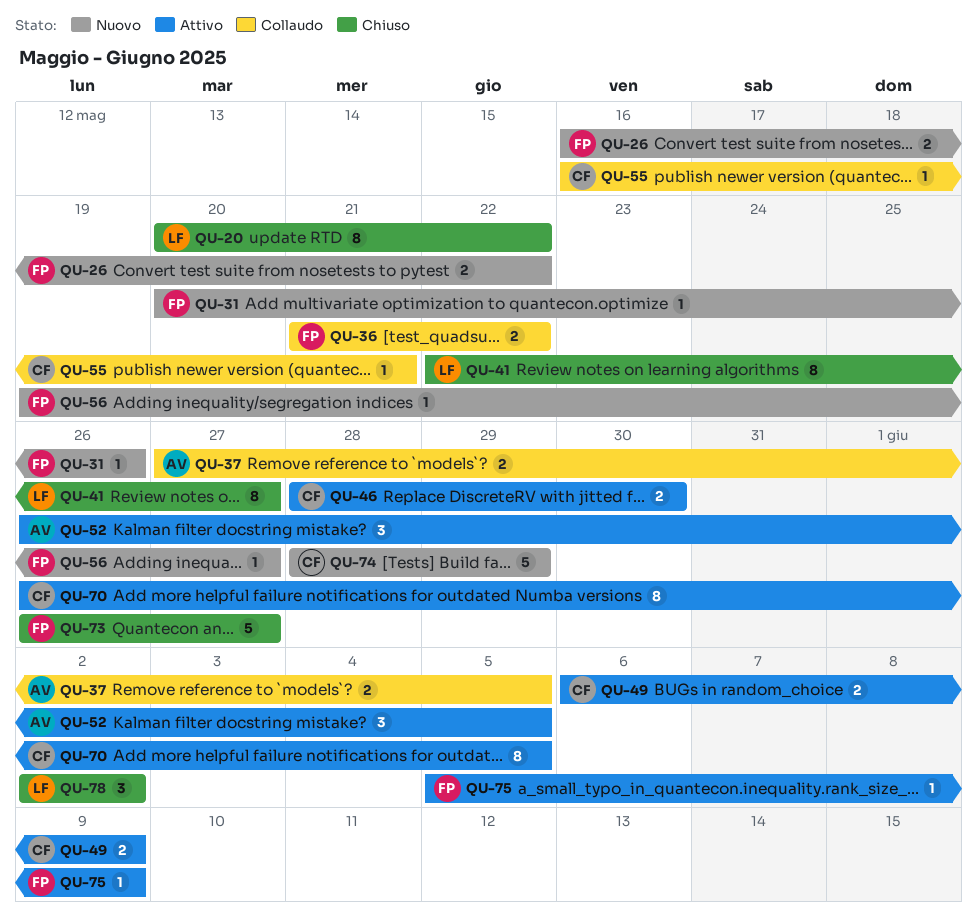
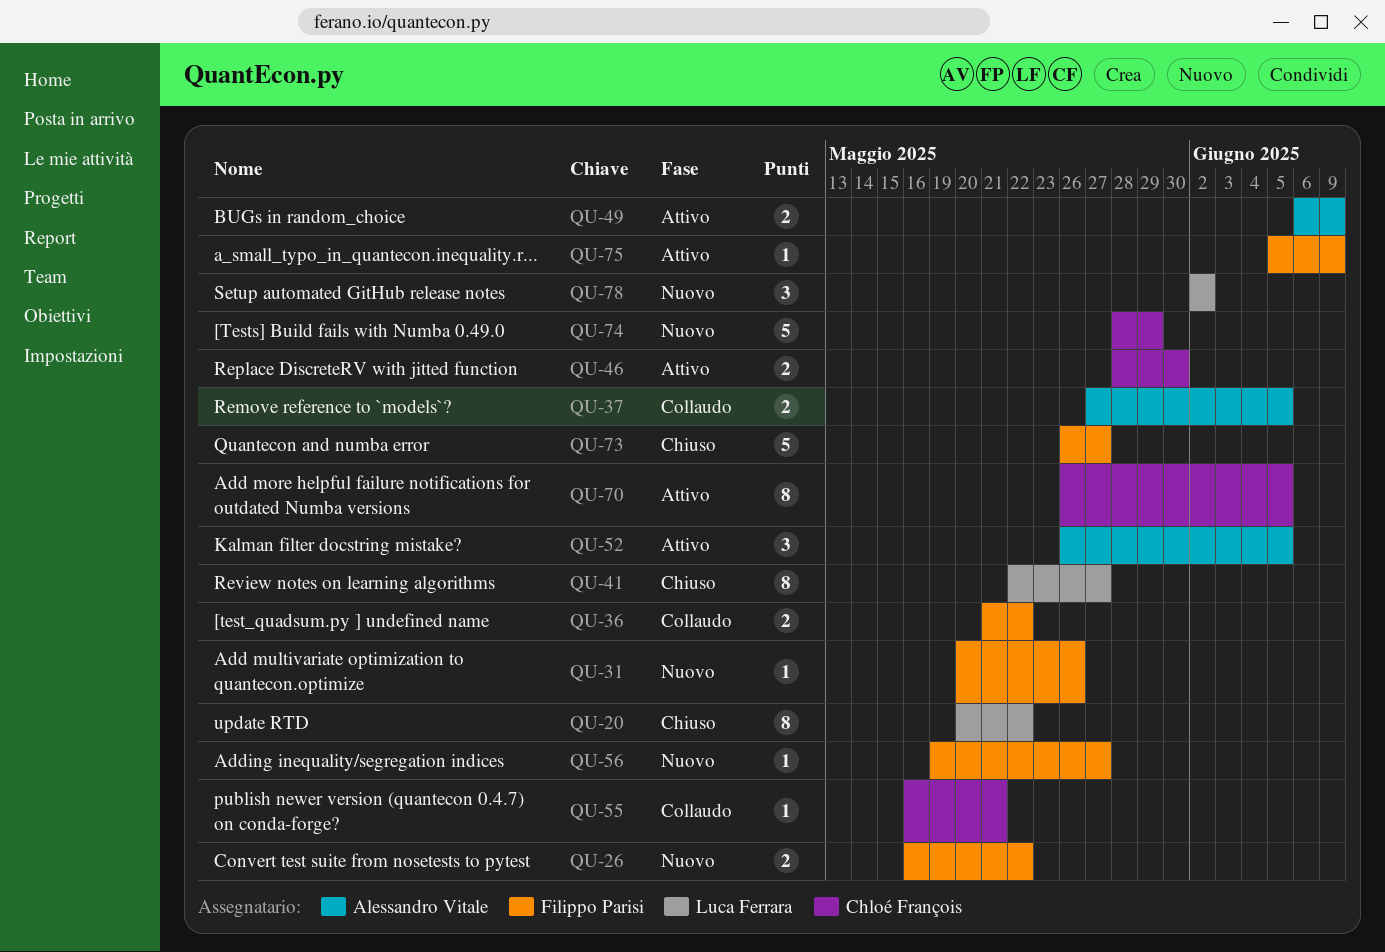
QU-49, owner: Chloé François -> Alessandro Vitale
QU-78, status: Chiuso -> Nuovo

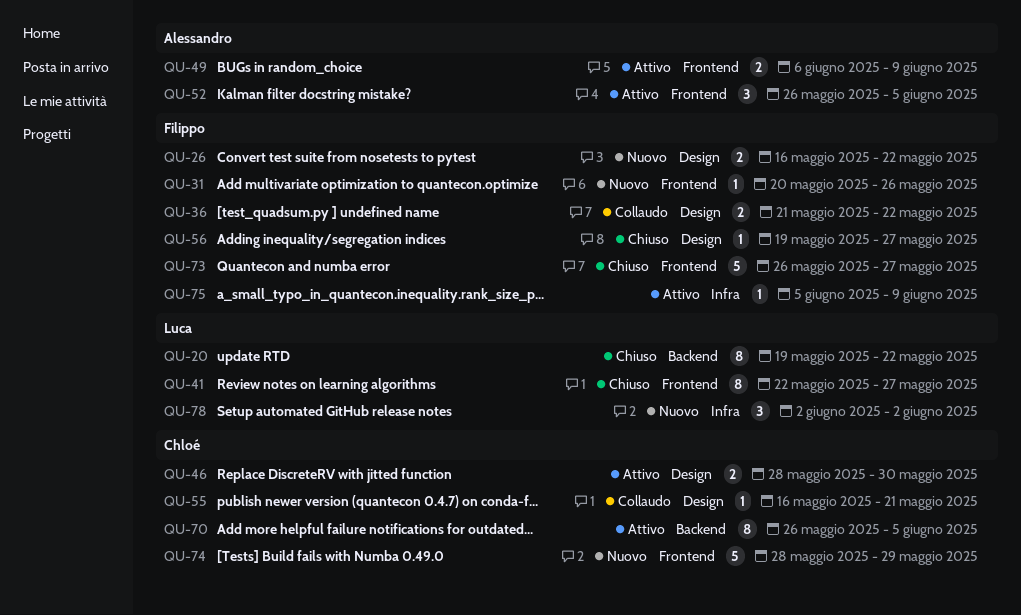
QU-20, start: May 20 -> May 19
QU-37: present -> none
QU-56, status: Nuovo -> Chiuso

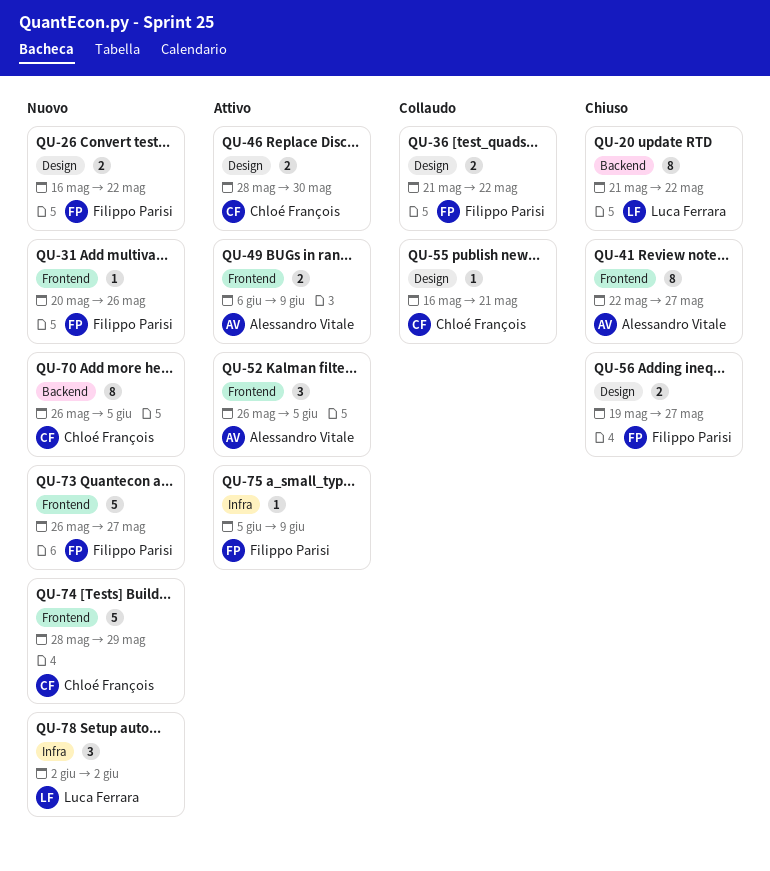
QU-20, start: May 19 -> May 21
QU-41, owner: Luca Ferrara -> Alessandro Vitale
QU-56, estimate: 1 -> 2
QU-70, status: Attivo -> Nuovo
QU-73, status: Chiuso -> Nuovo

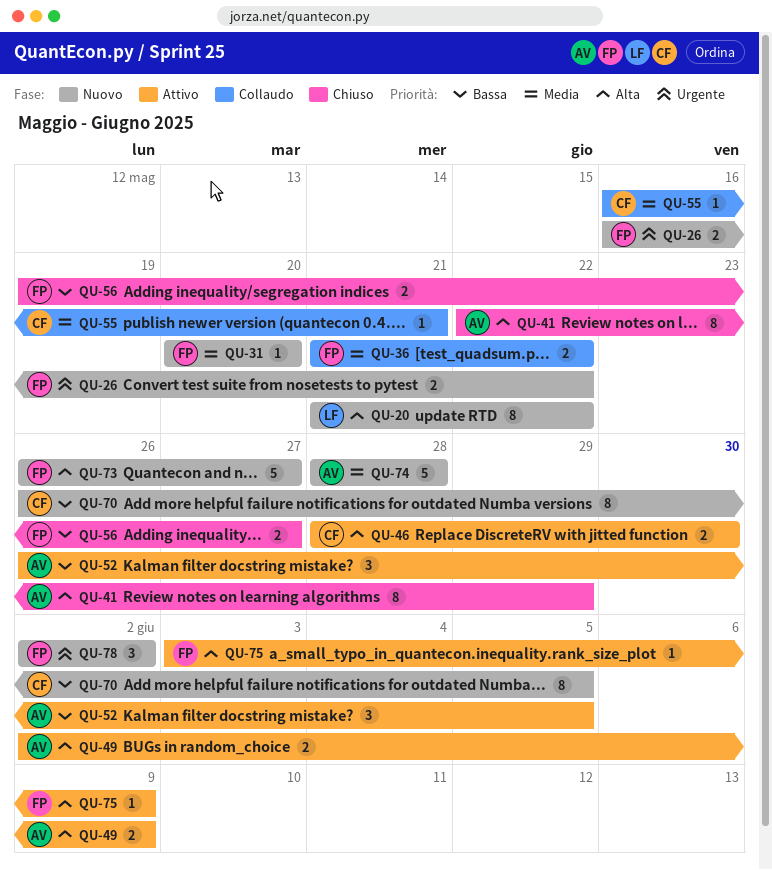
QU-20, status: Chiuso -> Nuovo
QU-31, due: May 26 -> May 20
QU-41, due: May 27 -> May 29
QU-49, start: Jun 6 -> Jun 2
QU-74, owner: Chloé François -> Alessandro Vitale
QU-74, due: May 29 -> May 28
QU-75, start: Jun 5 -> Jun 3
QU-78, owner: Luca Ferrara -> Filippo Parisi

